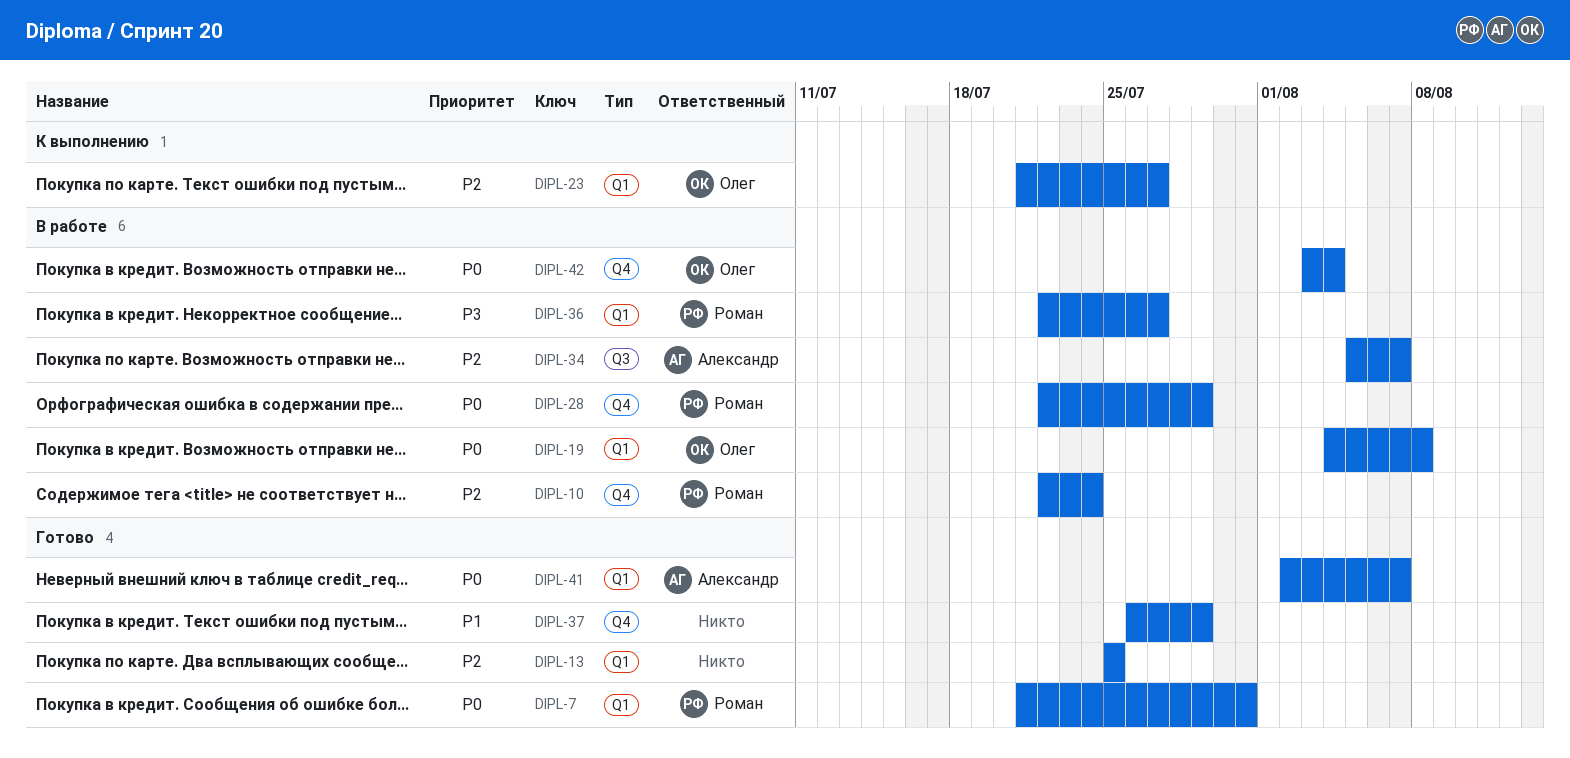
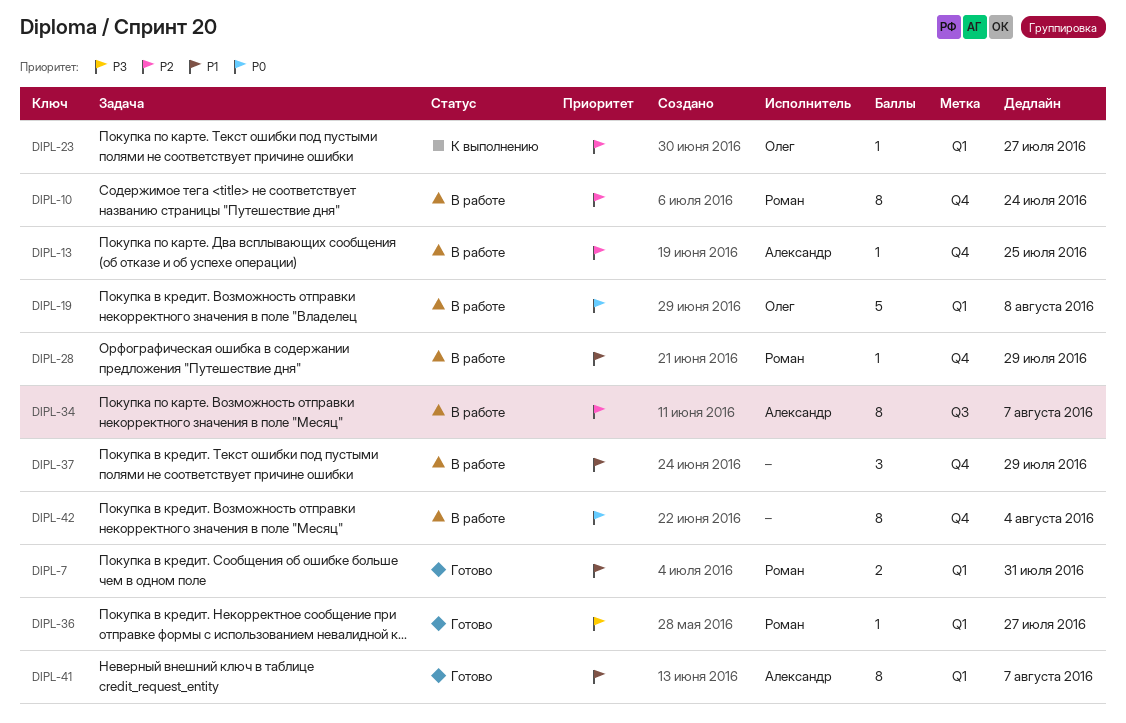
DIPL-7, priority: P0 -> P1
DIPL-13, status: Готово -> В работе
DIPL-13, owner: none -> Александр
DIPL-13, label: Q1 -> Q4
DIPL-28, priority: P0 -> P1
DIPL-36, status: В работе -> Готово
DIPL-37, status: Готово -> В работе
DIPL-41, priority: P0 -> P1
DIPL-42, owner: Олег -> none

